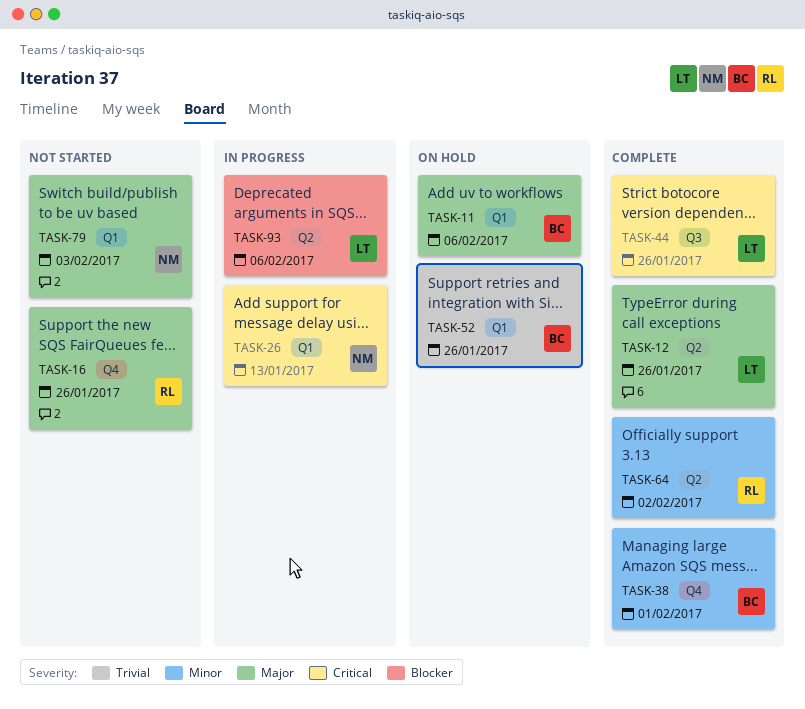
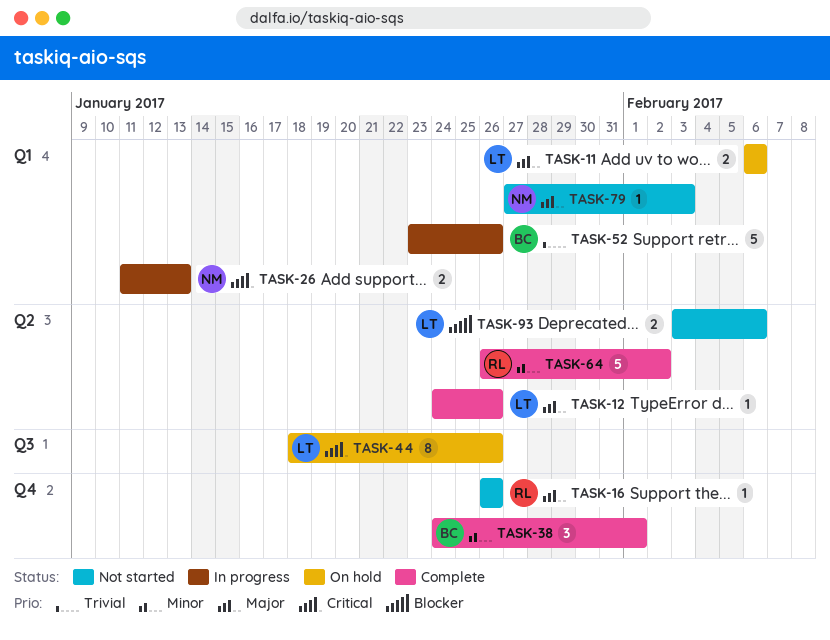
TASK-11, owner: BC -> LT
TASK-44, status: Complete -> On hold
TASK-52, status: On hold -> In progress
TASK-93, status: In progress -> Not started

